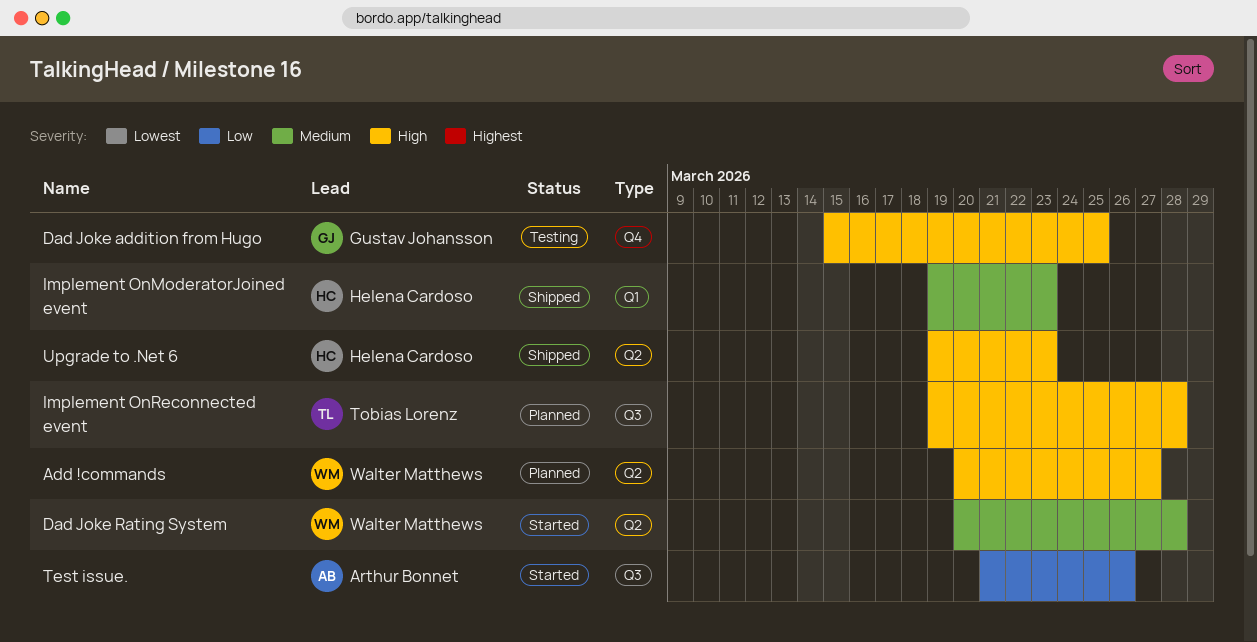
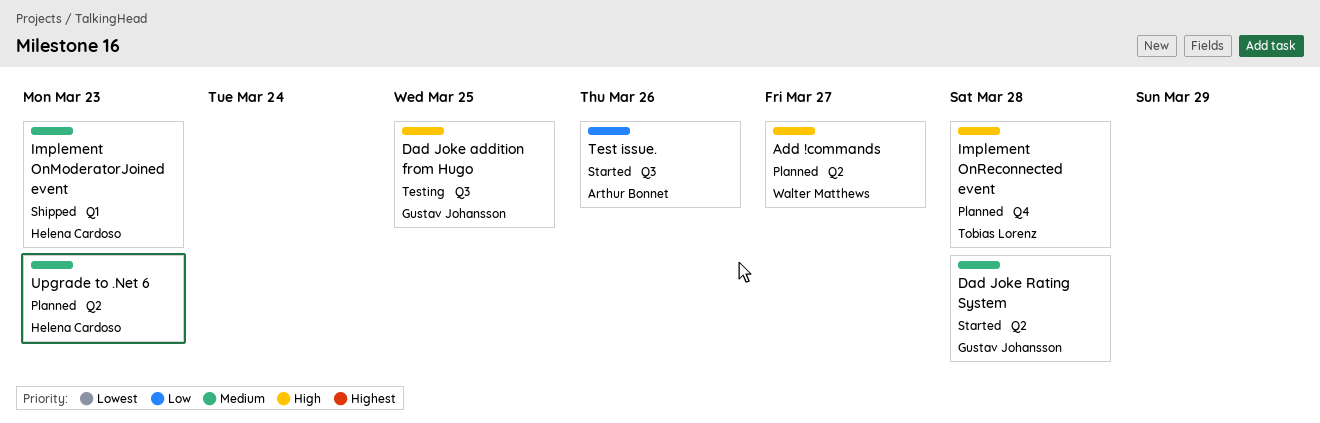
Dad Joke addition from Hugo, label: Q4 -> Q3
Dad Joke Rating System, owner: Walter Matthews -> Gustav Johansson
Implement OnReconnected event, label: Q3 -> Q4
Upgrade to .Net 6, status: Shipped -> Planned
Upgrade to .Net 6, priority: High -> Medium

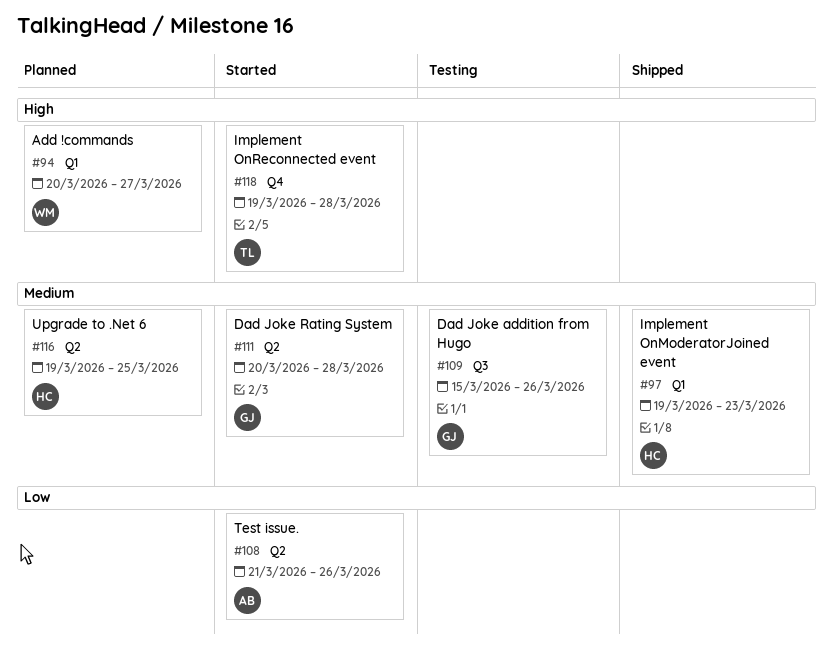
Add !commands, label: Q2 -> Q1
Dad Joke addition from Hugo, priority: High -> Medium
Dad Joke addition from Hugo, due: Mar 25 -> Mar 26
Implement OnReconnected event, status: Planned -> Started
Test issue., label: Q3 -> Q2
Upgrade to .Net 6, due: Mar 23 -> Mar 25

